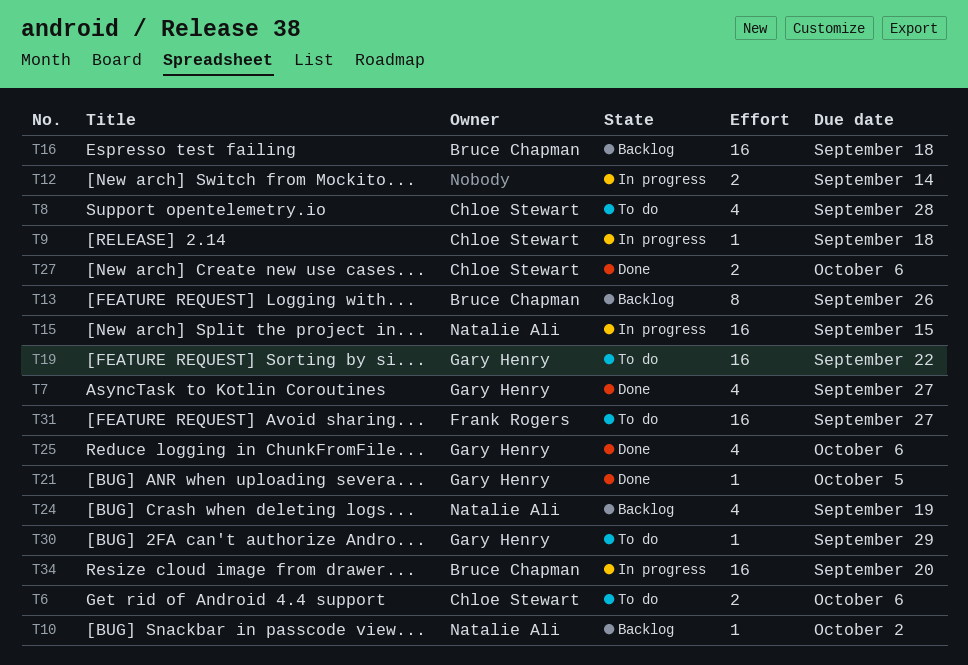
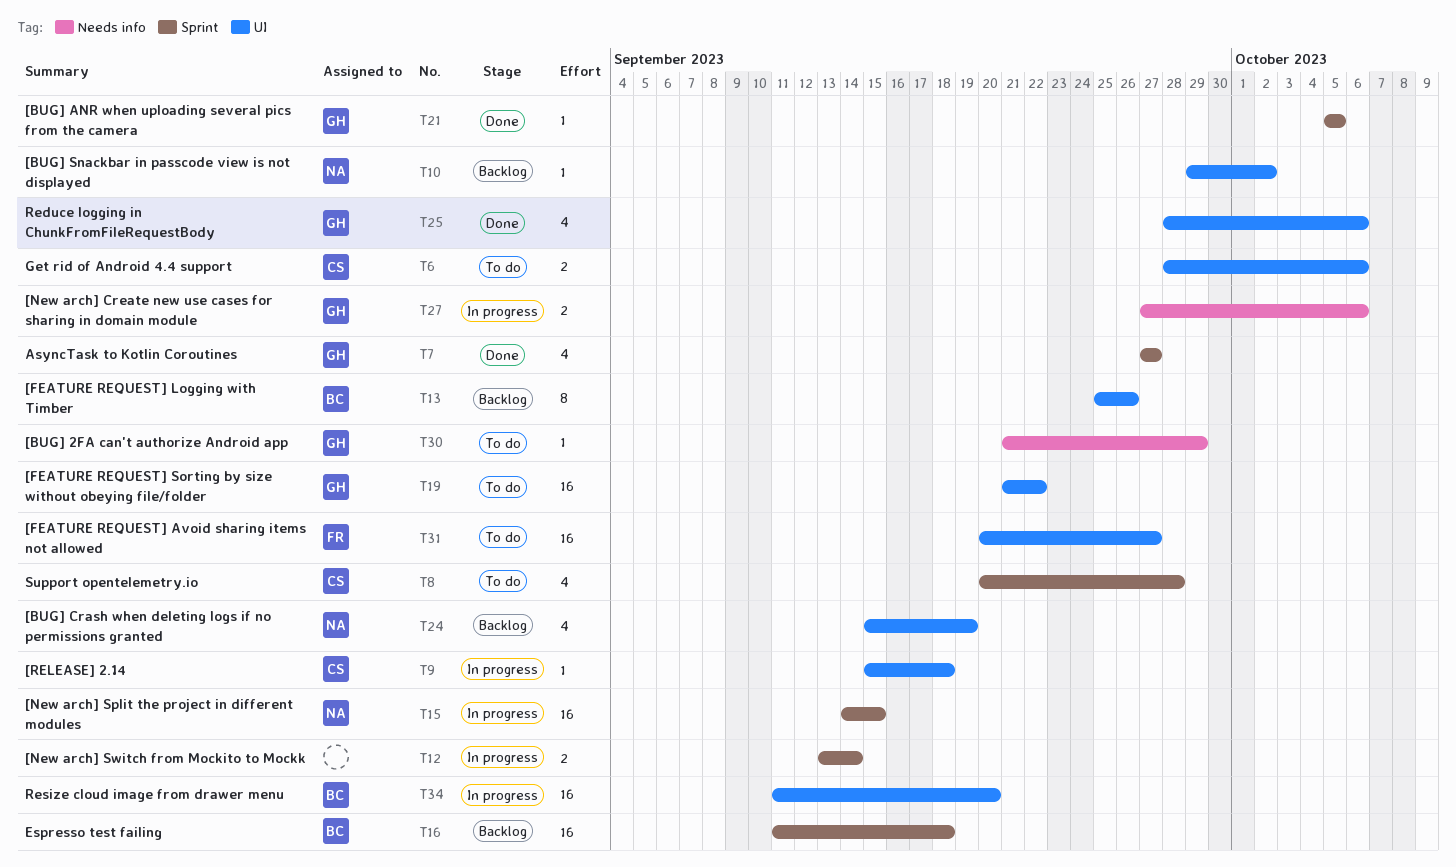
T27, status: Done -> In progress
T27, owner: Chloe Stewart -> Gary Henry

